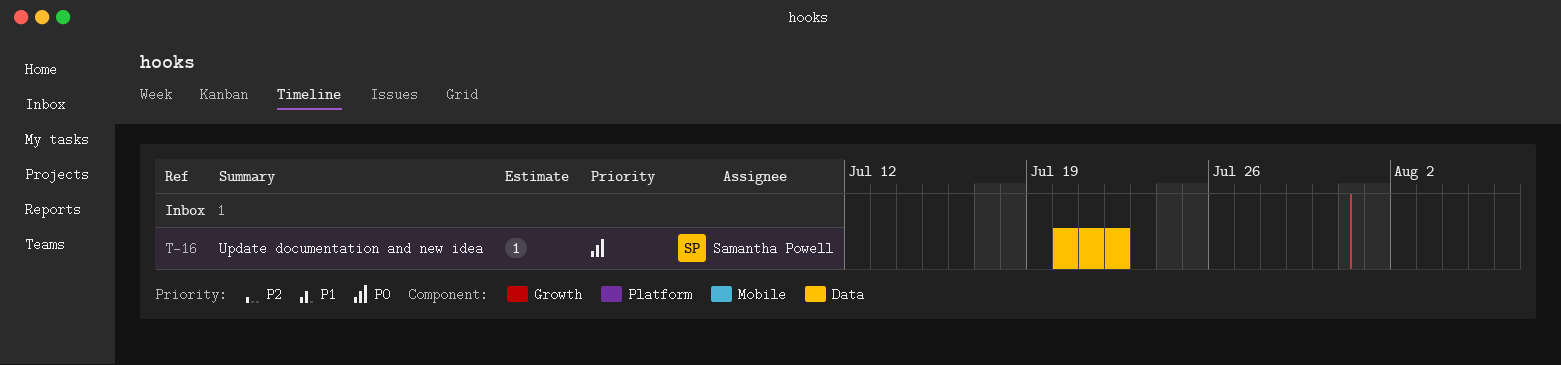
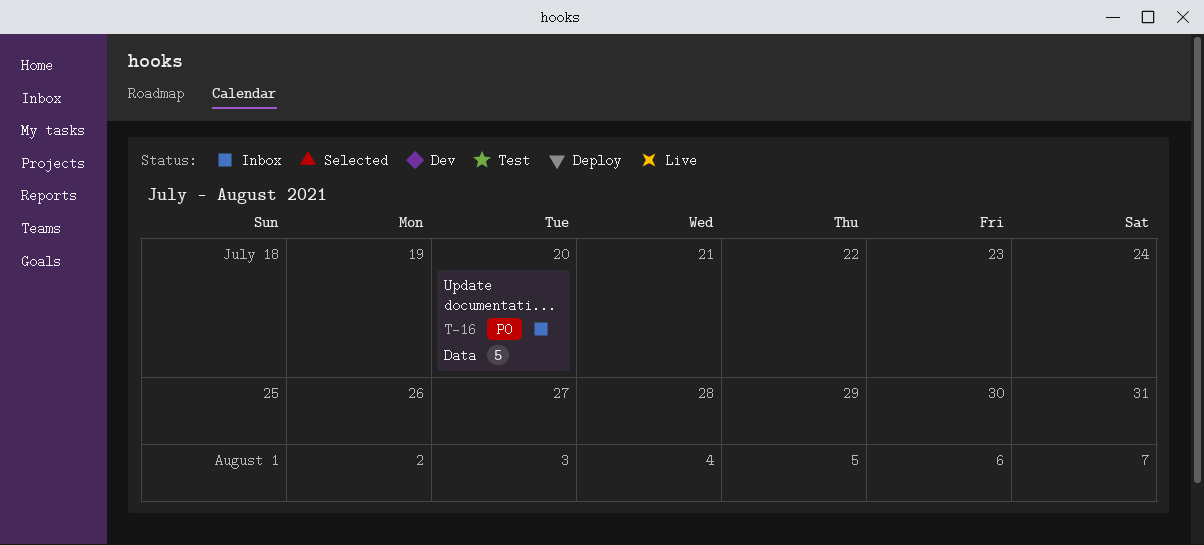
T-16, estimate: 1 -> 5
T-16, due: Jul 22 -> Jul 20

